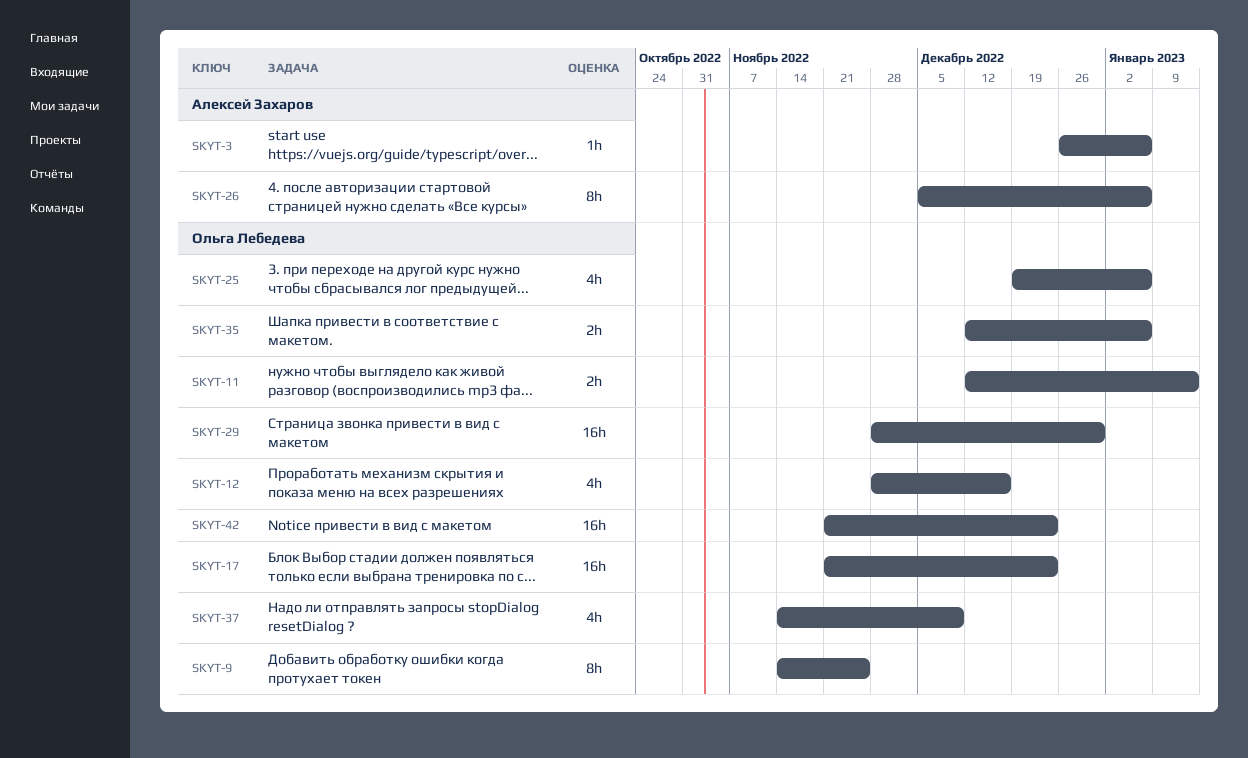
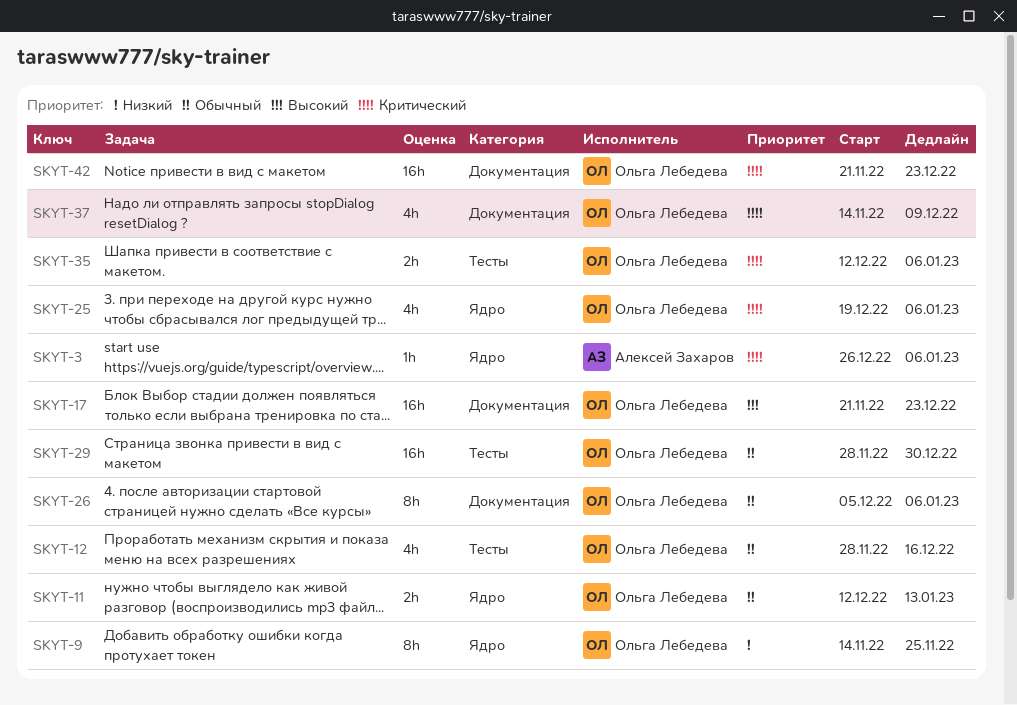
SKYT-26, owner: Алексей Захаров -> Ольга Лебедева

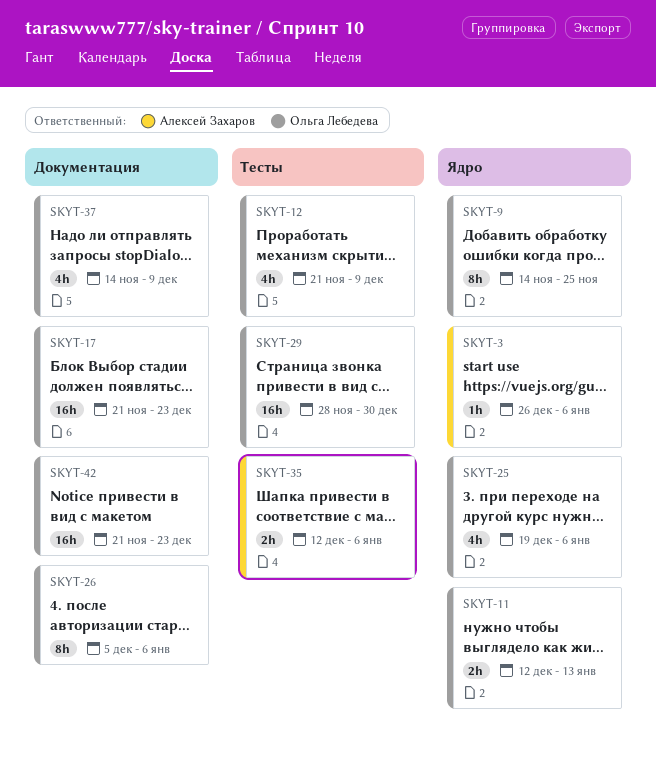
SKYT-12, start: Nov 28 -> Nov 21
SKYT-12, due: Dec 16 -> Dec 9
SKYT-35, owner: Ольга Лебедева -> Алексей Захаров

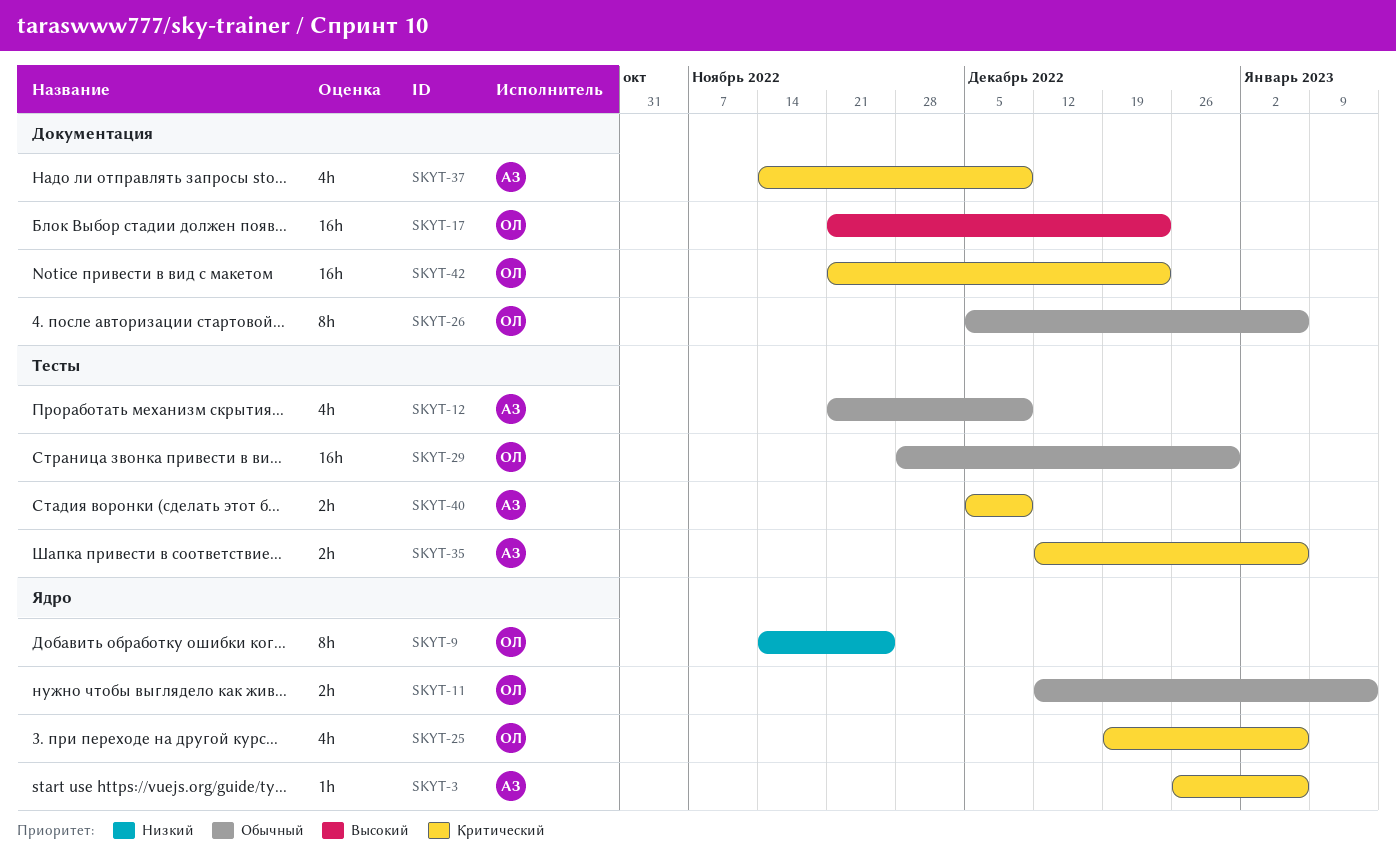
SKYT-12, owner: Ольга Лебедева -> Алексей Захаров
SKYT-37, owner: Ольга Лебедева -> Алексей Захаров
SKYT-40: none -> present

